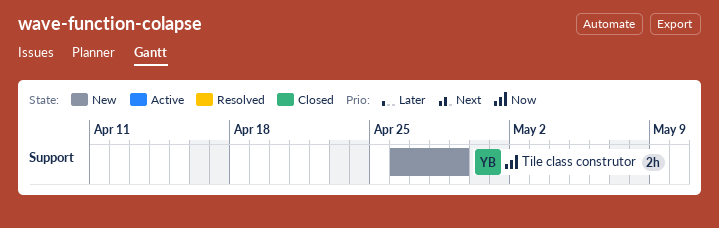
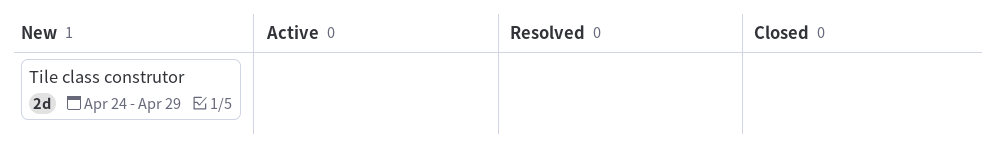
Tile class construtor, estimate: 2h -> 2d
Tile class construtor, start: Apr 26 -> Apr 24

